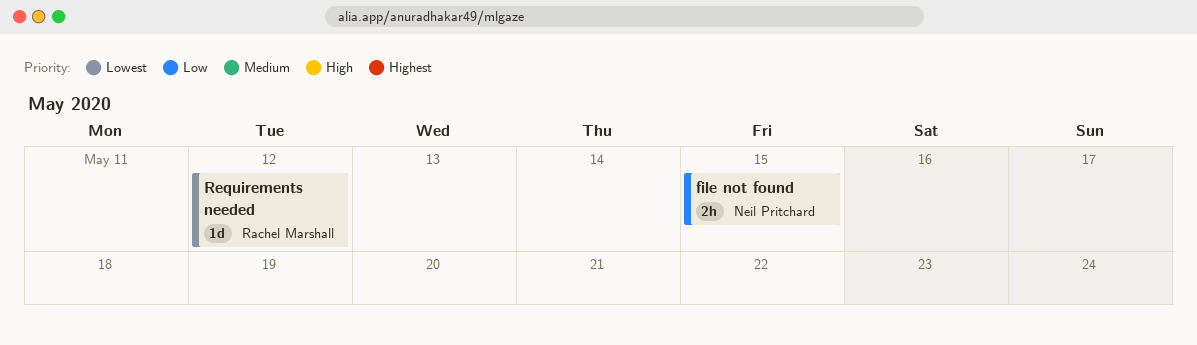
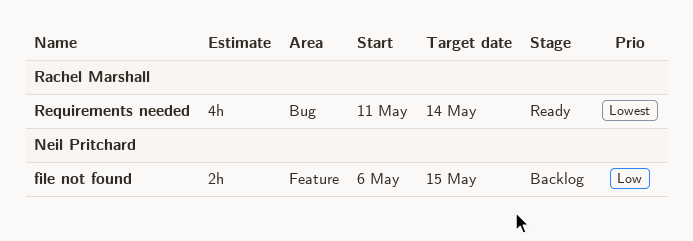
Requirements needed, estimate: 1d -> 4h
Requirements needed, due: May 12 -> May 14

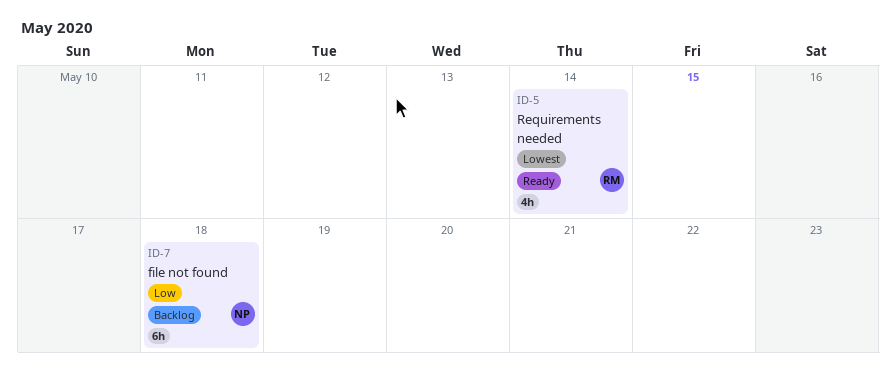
file not found, estimate: 2h -> 6h
file not found, due: May 15 -> May 18

